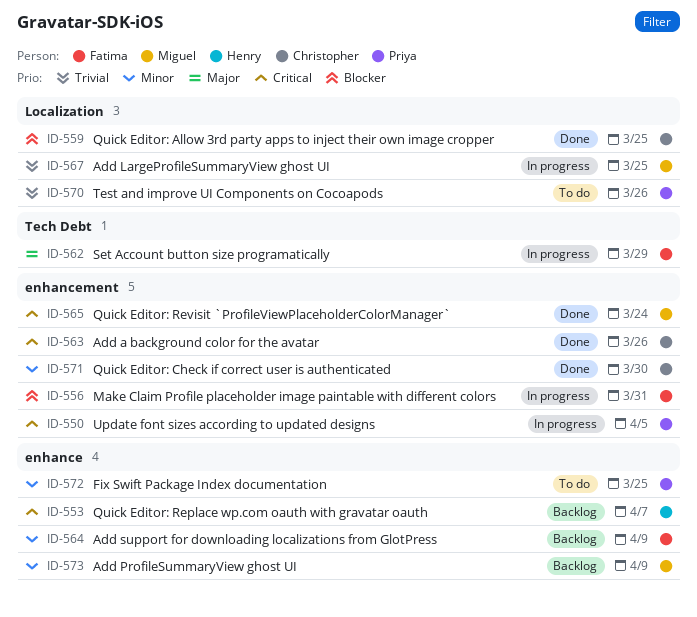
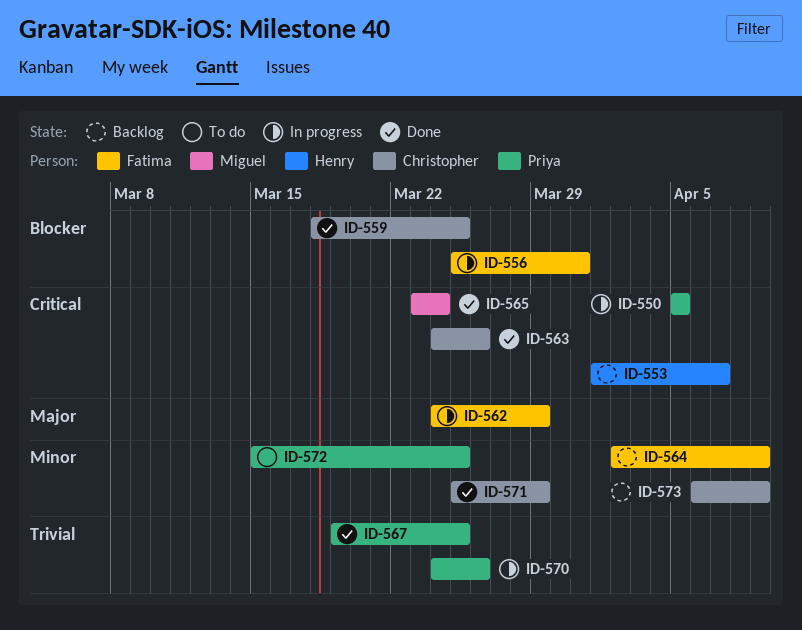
ID-567, status: In progress -> Done
ID-567, owner: Miguel -> Priya
ID-570, status: To do -> In progress
ID-571, due: Mar 30 -> Mar 29
ID-573, owner: Miguel -> Christopher

